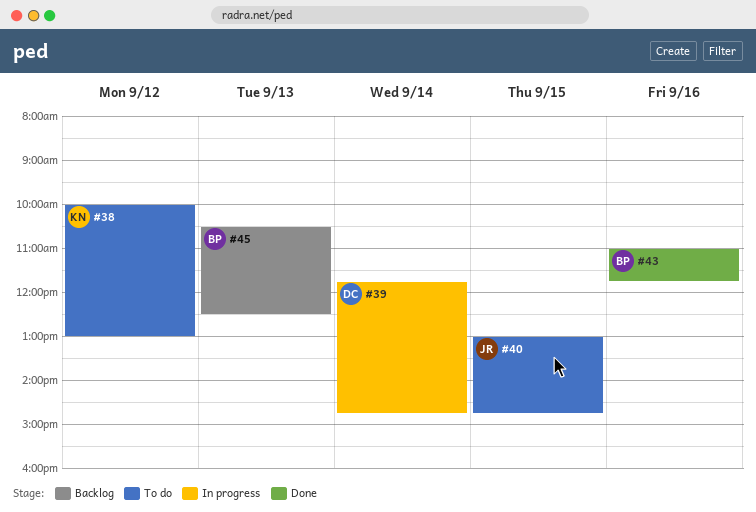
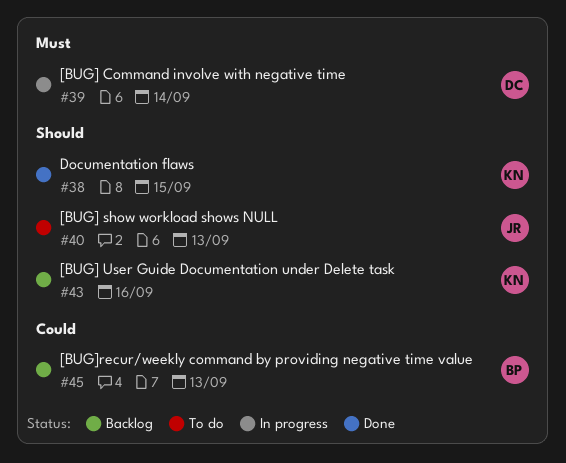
#38, status: To do -> Done
#38, day: Sep 12 -> Sep 15
#40, day: Sep 15 -> Sep 13
#43, status: Done -> Backlog
#43, owner: BP -> KN

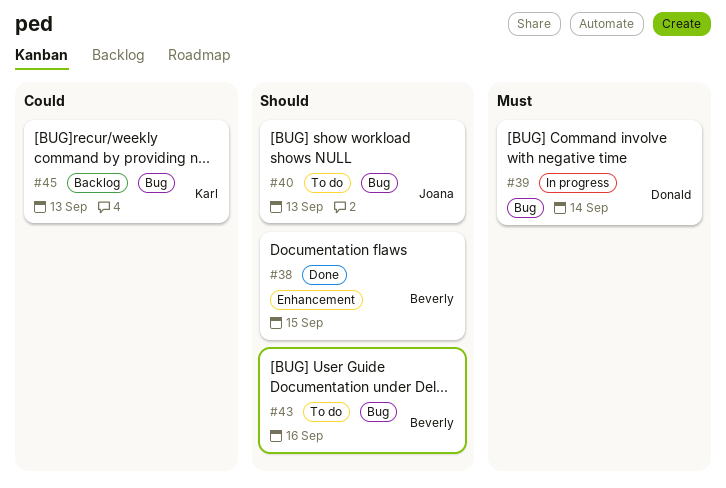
#38, owner: Karl -> Beverly
#43, status: Backlog -> To do
#43, owner: Karl -> Beverly
#45, owner: Beverly -> Karl

